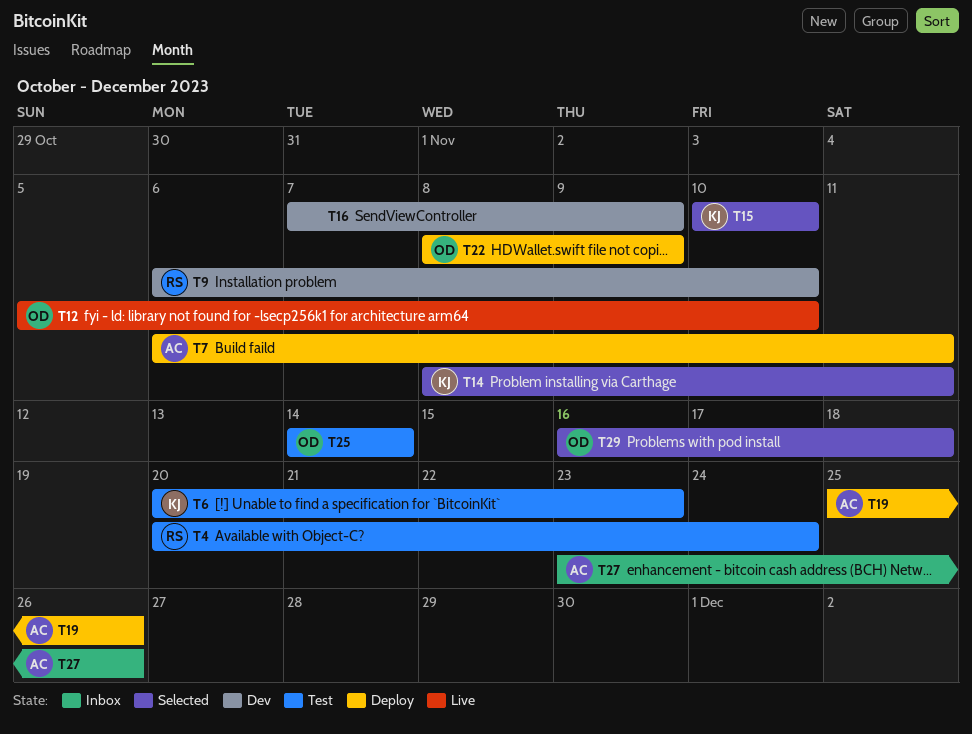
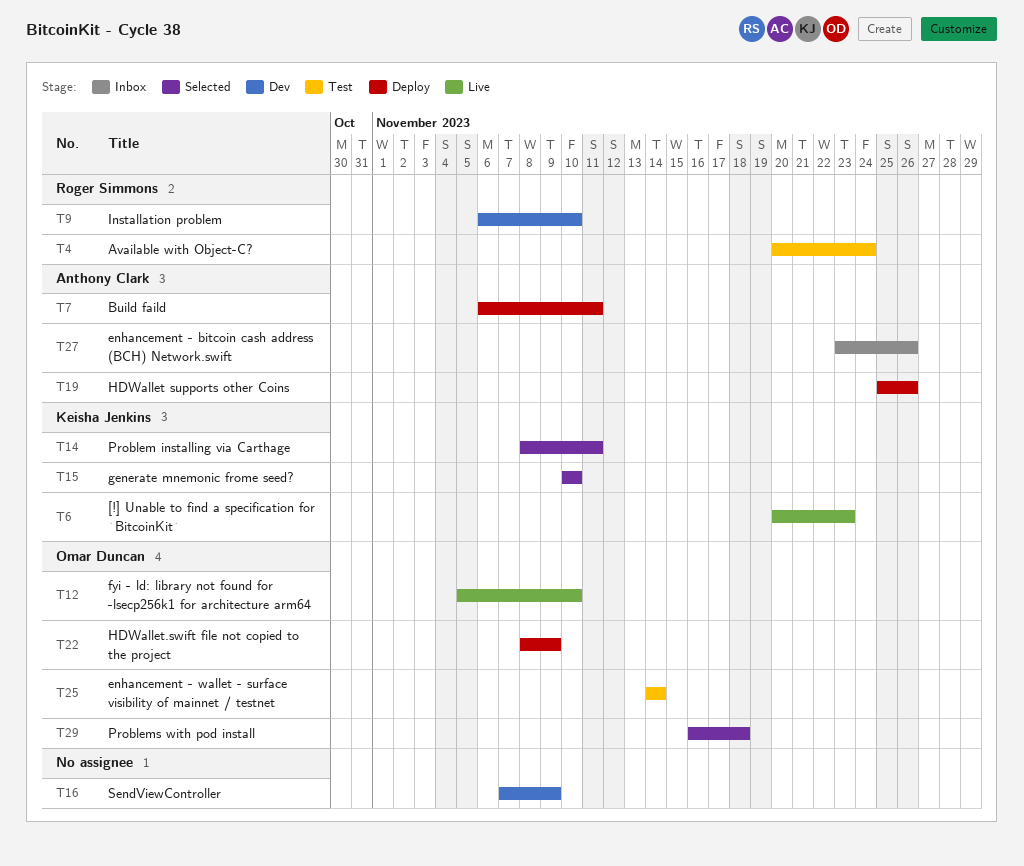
T6, status: Test -> Live

